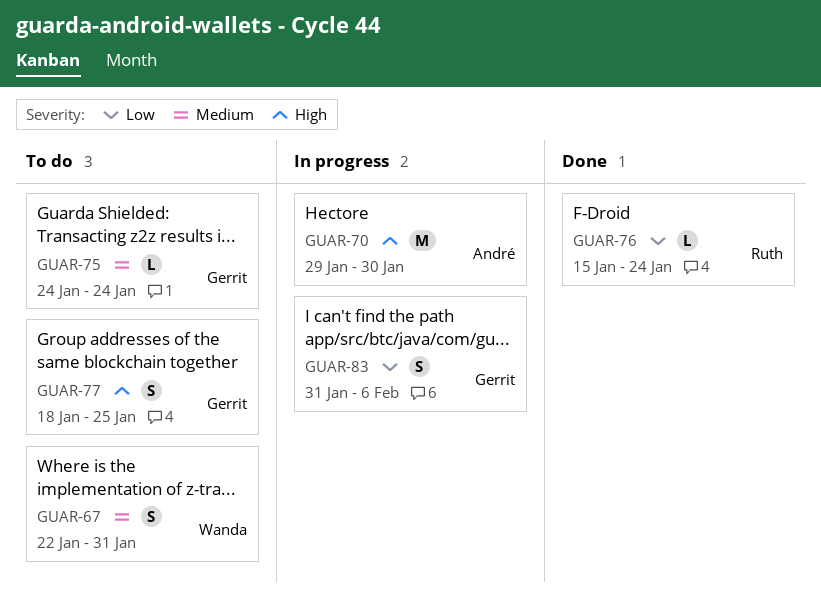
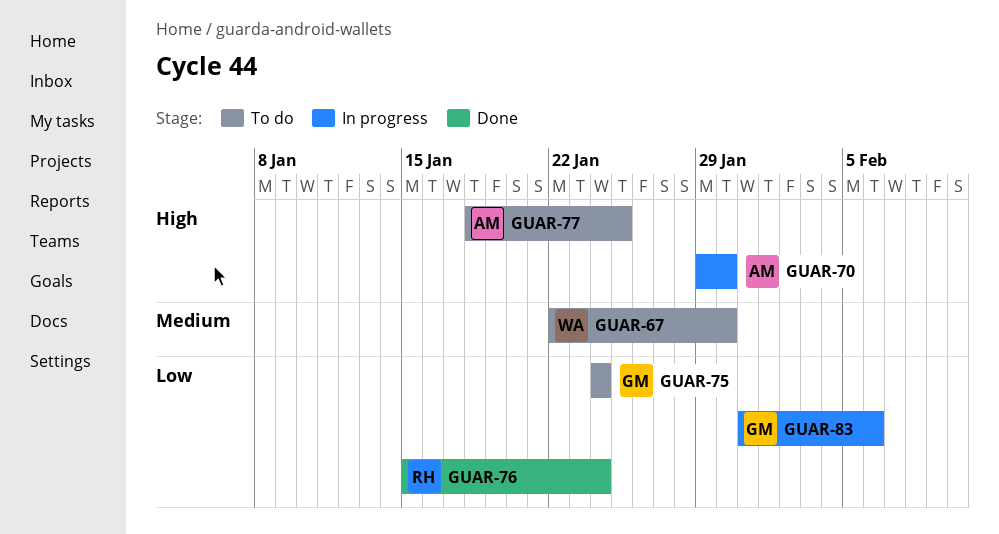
GUAR-67, due: Jan 31 -> Jan 30
GUAR-75, priority: Medium -> Low
GUAR-77, owner: Gerrit -> André

